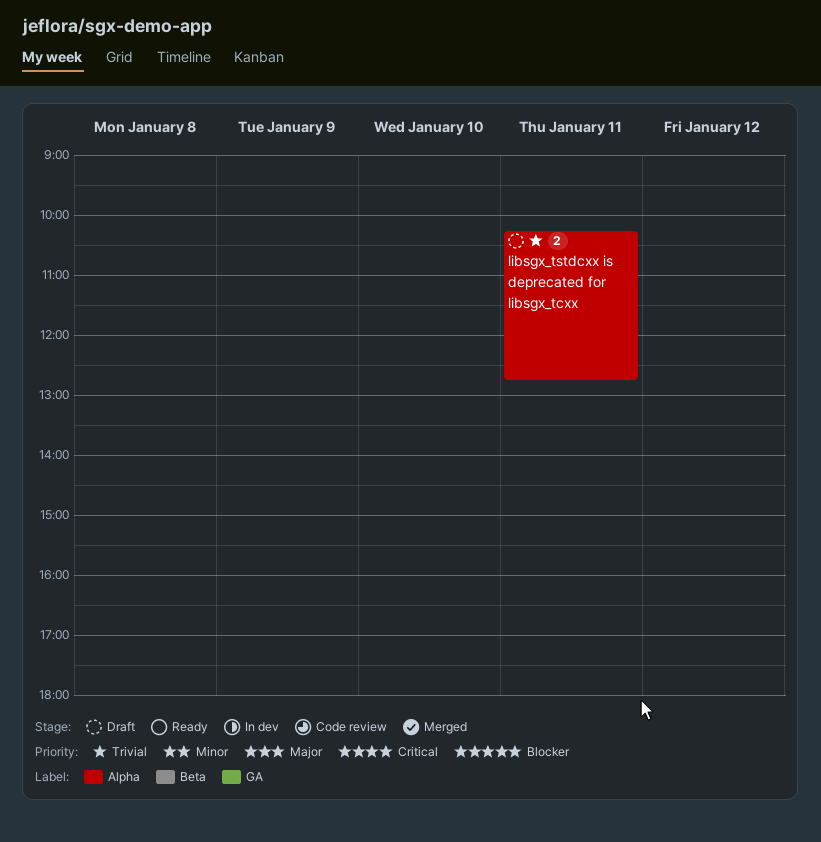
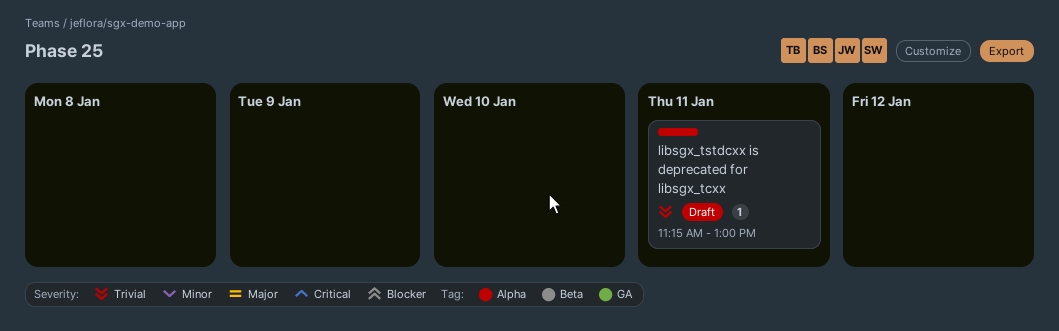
libsgx_tstdcxx is deprecated for libsgx_tcxx, estimate: 2 -> 1
libsgx_tstdcxx is deprecated for libsgx_tcxx, begins: 10:15 -> 11:15
libsgx_tstdcxx is deprecated for libsgx_tcxx, ends: 12:45 -> 13:00

